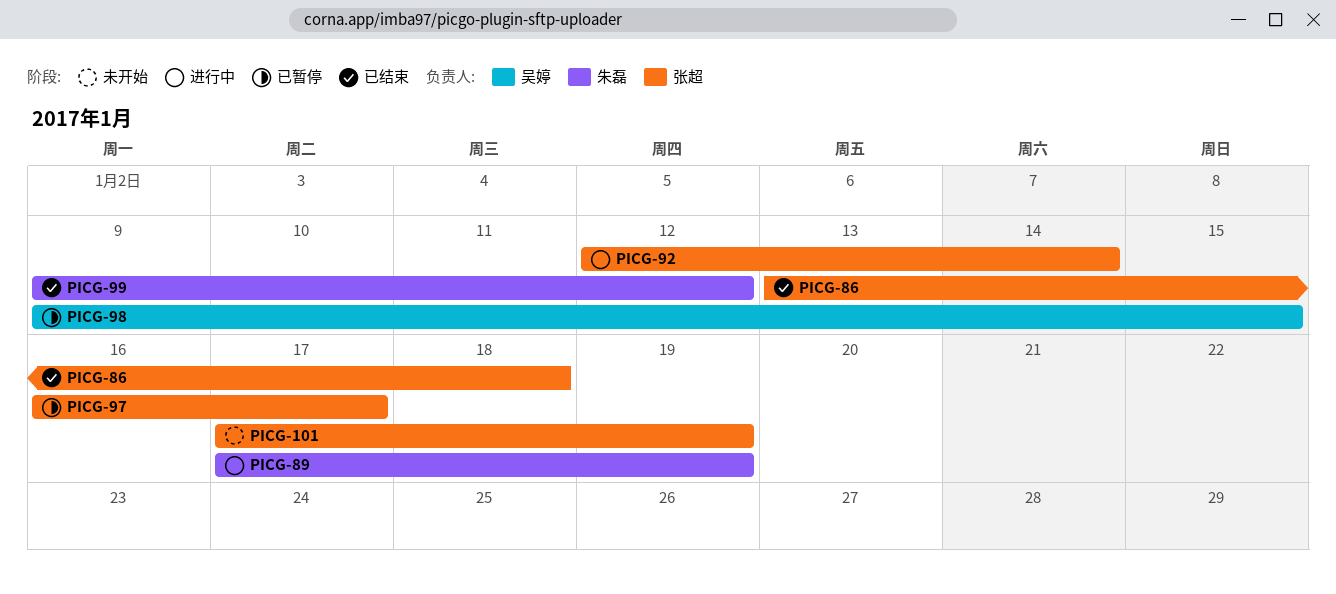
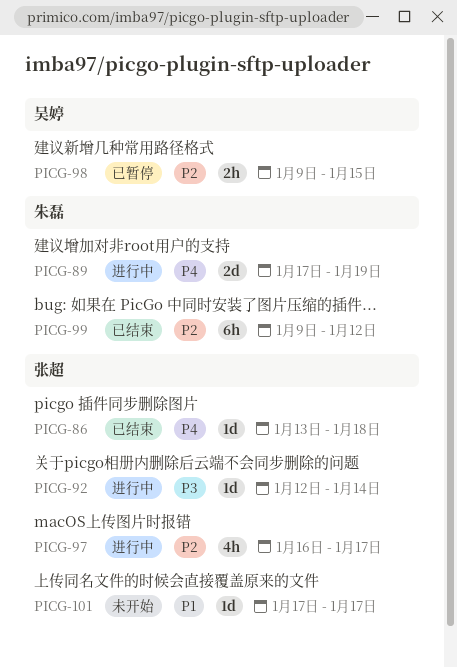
PICG-97, status: 已暂停 -> 进行中
PICG-101, due: Jan 19 -> Jan 17

